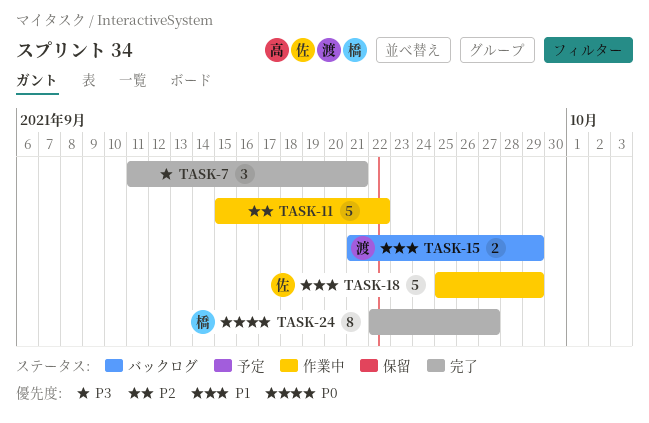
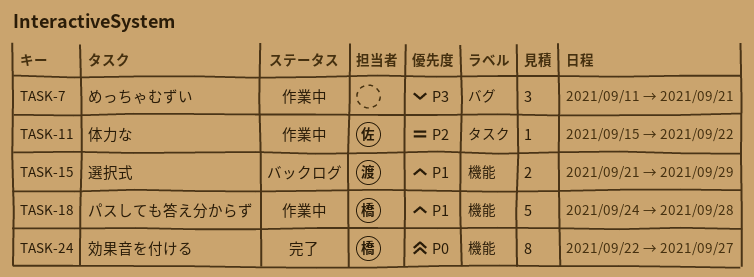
TASK-7, status: 完了 -> 作業中
TASK-11, owner: none -> 佐
TASK-11, estimate: 5 -> 1
TASK-18, owner: 佐 -> 橋
TASK-18, start: Sep 25 -> Sep 24
TASK-18, due: Sep 29 -> Sep 28

